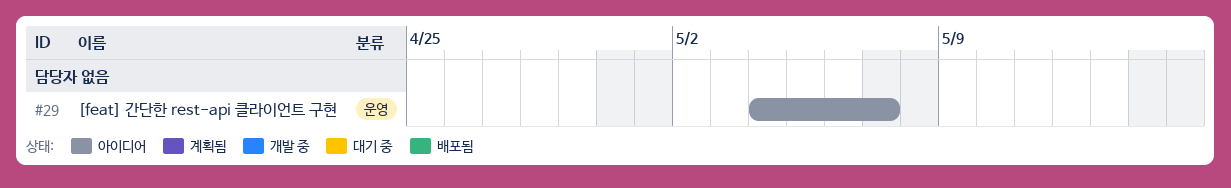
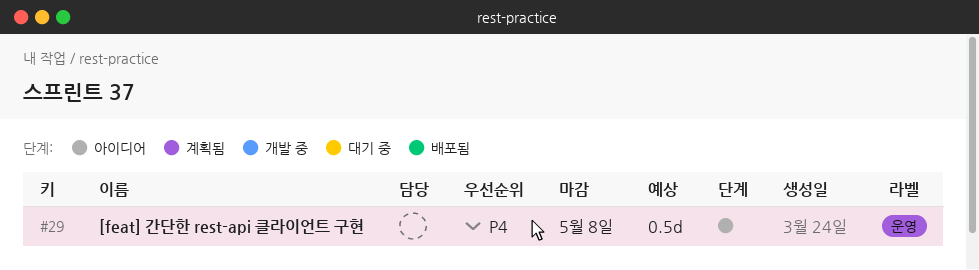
#29, due: May 7 -> May 8

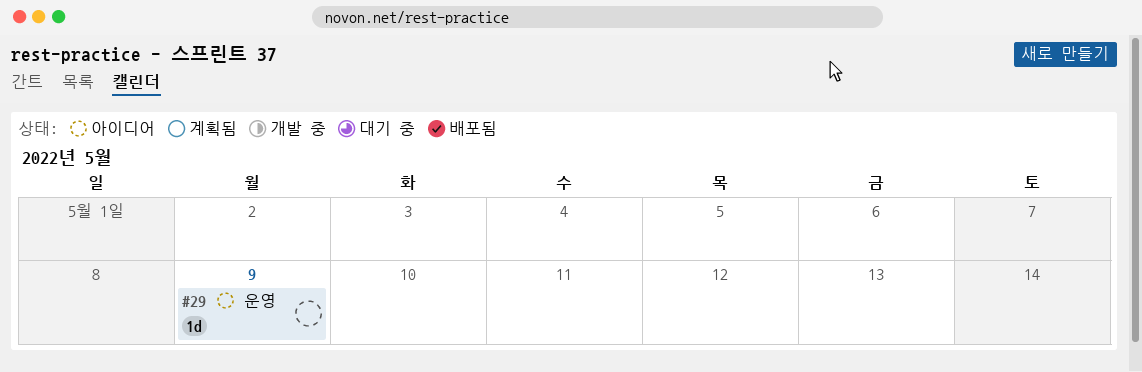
#29, estimate: 0.5d -> 1d
#29, due: May 8 -> May 9

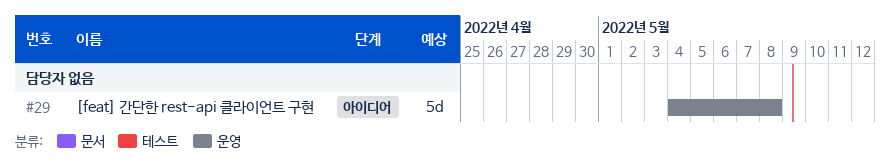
#29, estimate: 1d -> 5d
#29, due: May 9 -> May 8

